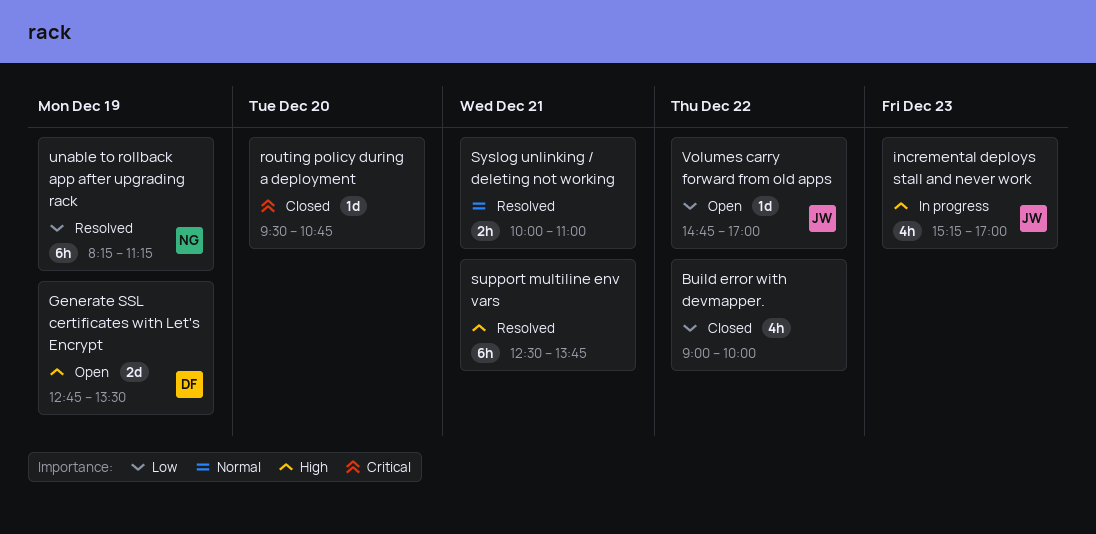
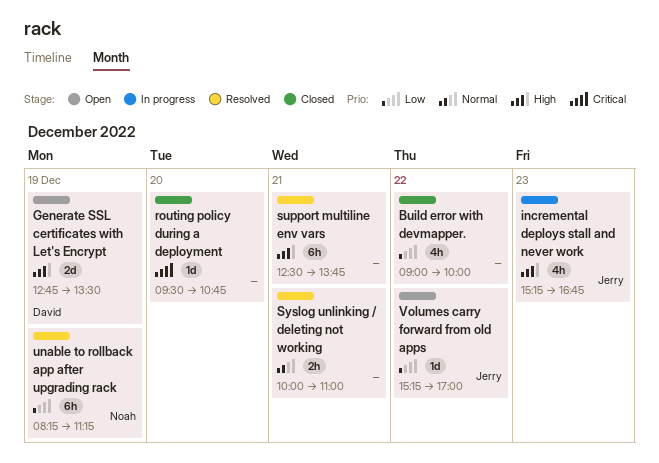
incremental deploys stall and never work, ends: 17:00 -> 16:45
Volumes carry forward from old apps, begins: 14:45 -> 15:15

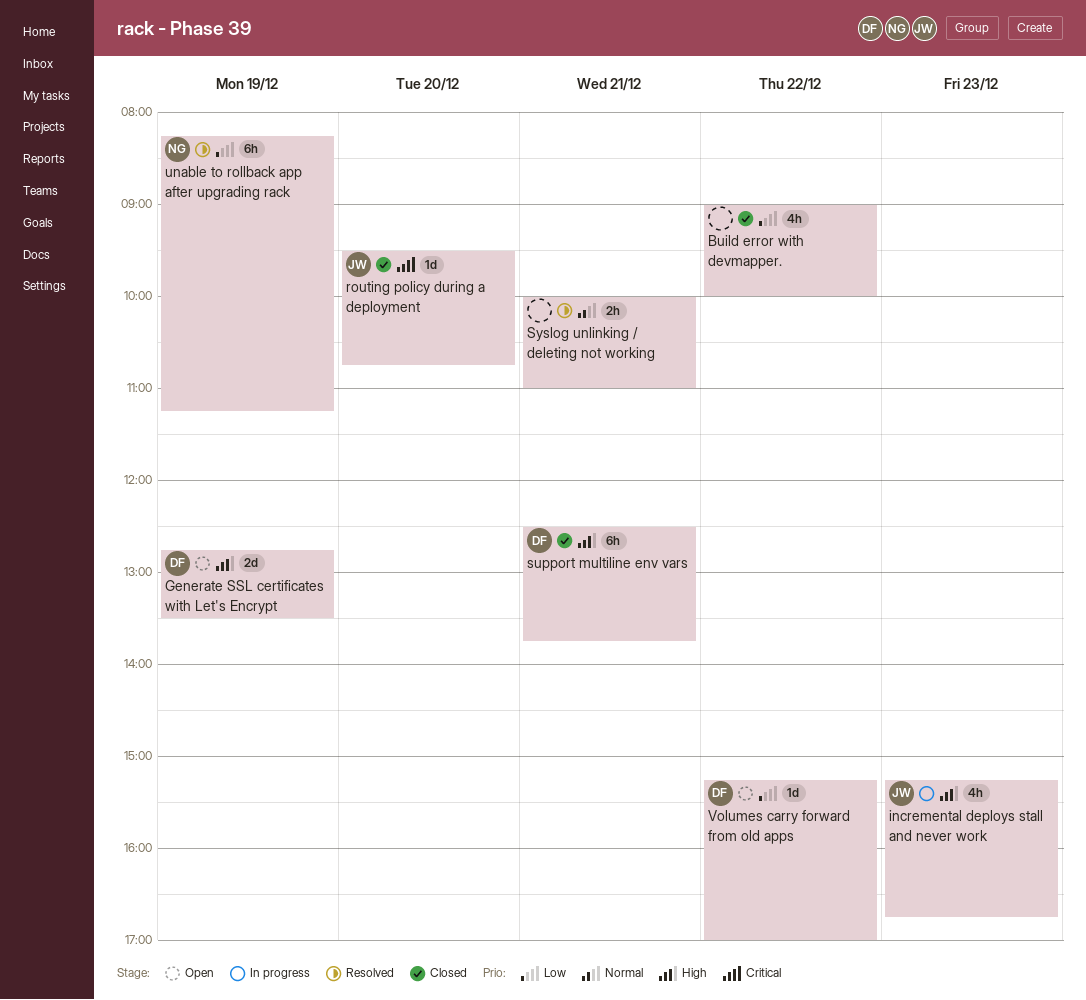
routing policy during a deployment, owner: none -> Jerry
support multiline env vars, status: Resolved -> Closed
support multiline env vars, owner: none -> David
Volumes carry forward from old apps, owner: Jerry -> David

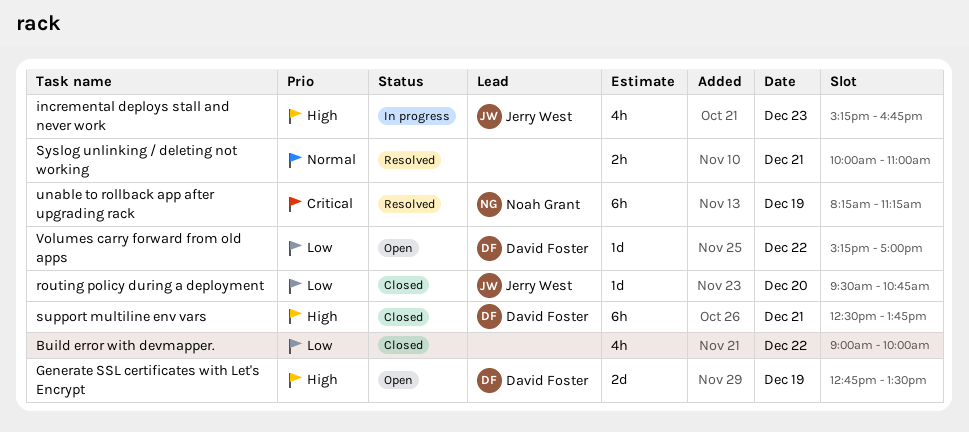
routing policy during a deployment, priority: Critical -> Low
unable to rollback app after upgrading rack, priority: Low -> Critical

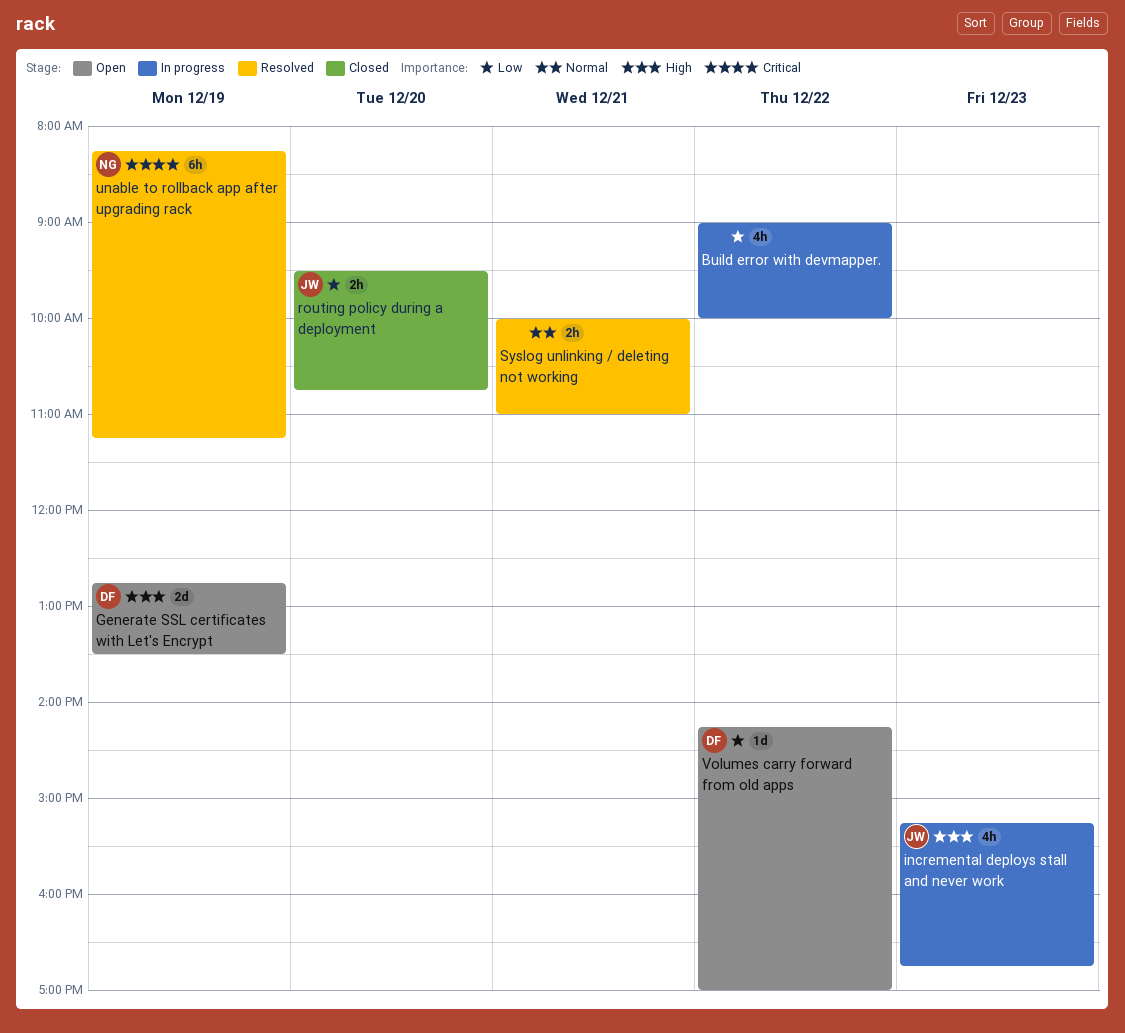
Build error with devmapper., status: Closed -> In progress
routing policy during a deployment, estimate: 1d -> 2h
support multiline env vars: present -> none
Volumes carry forward from old apps, begins: 15:15 -> 14:15

